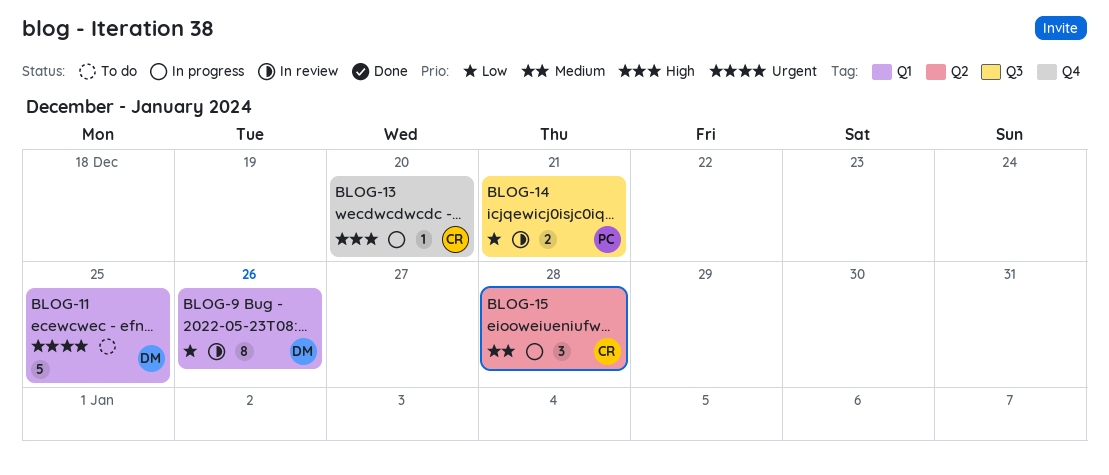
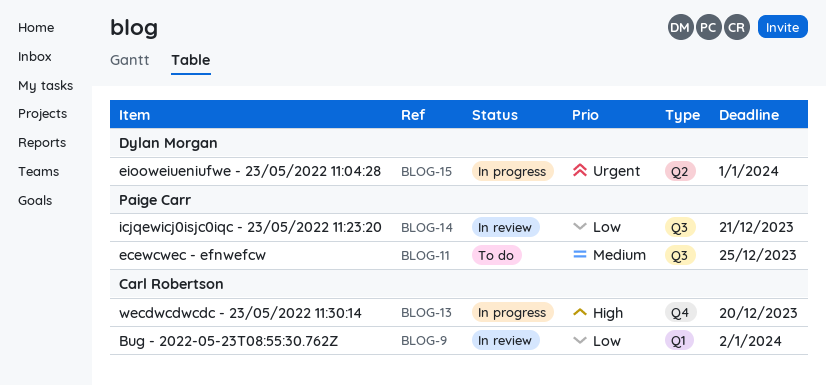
BLOG-9, owner: Dylan Morgan -> Carl Robertson
BLOG-9, due: Dec 26 -> Jan 2
BLOG-11, owner: Dylan Morgan -> Paige Carr
BLOG-11, priority: Urgent -> Medium
BLOG-11, label: Q1 -> Q3
BLOG-15, owner: Carl Robertson -> Dylan Morgan
BLOG-15, priority: Medium -> Urgent
BLOG-15, due: Dec 28 -> Jan 1

